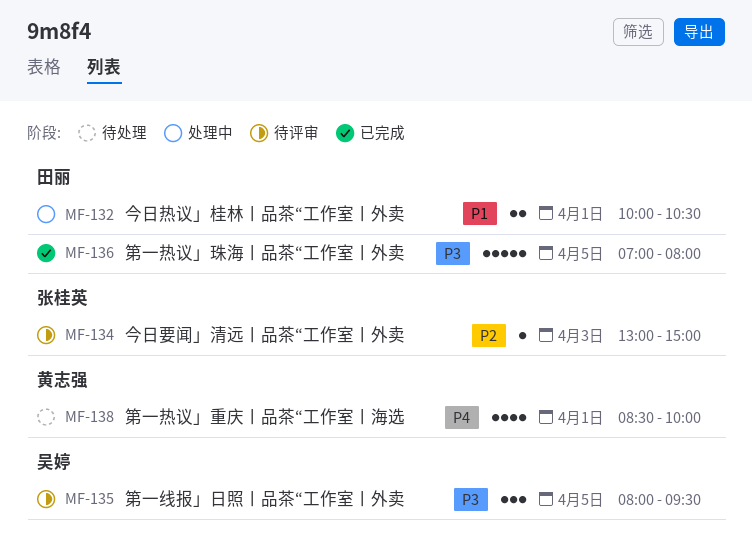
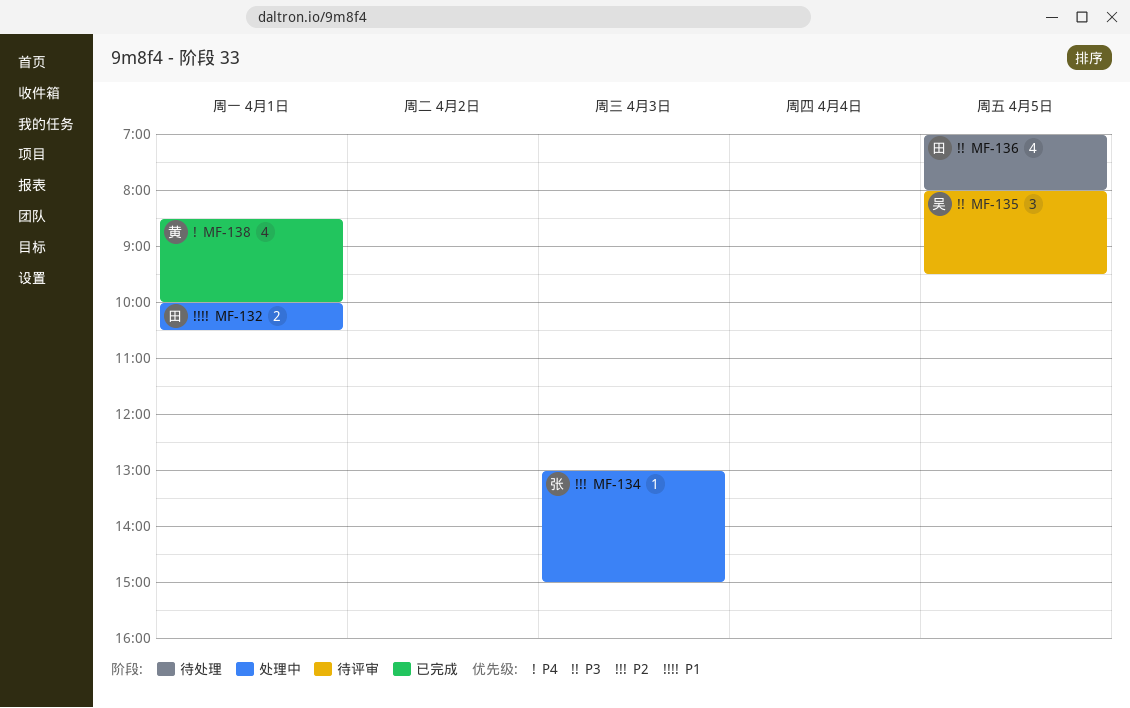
MF-134, status: 待评审 -> 处理中
MF-136, status: 已完成 -> 待处理
MF-136, estimate: 5 -> 4
MF-138, status: 待处理 -> 已完成

